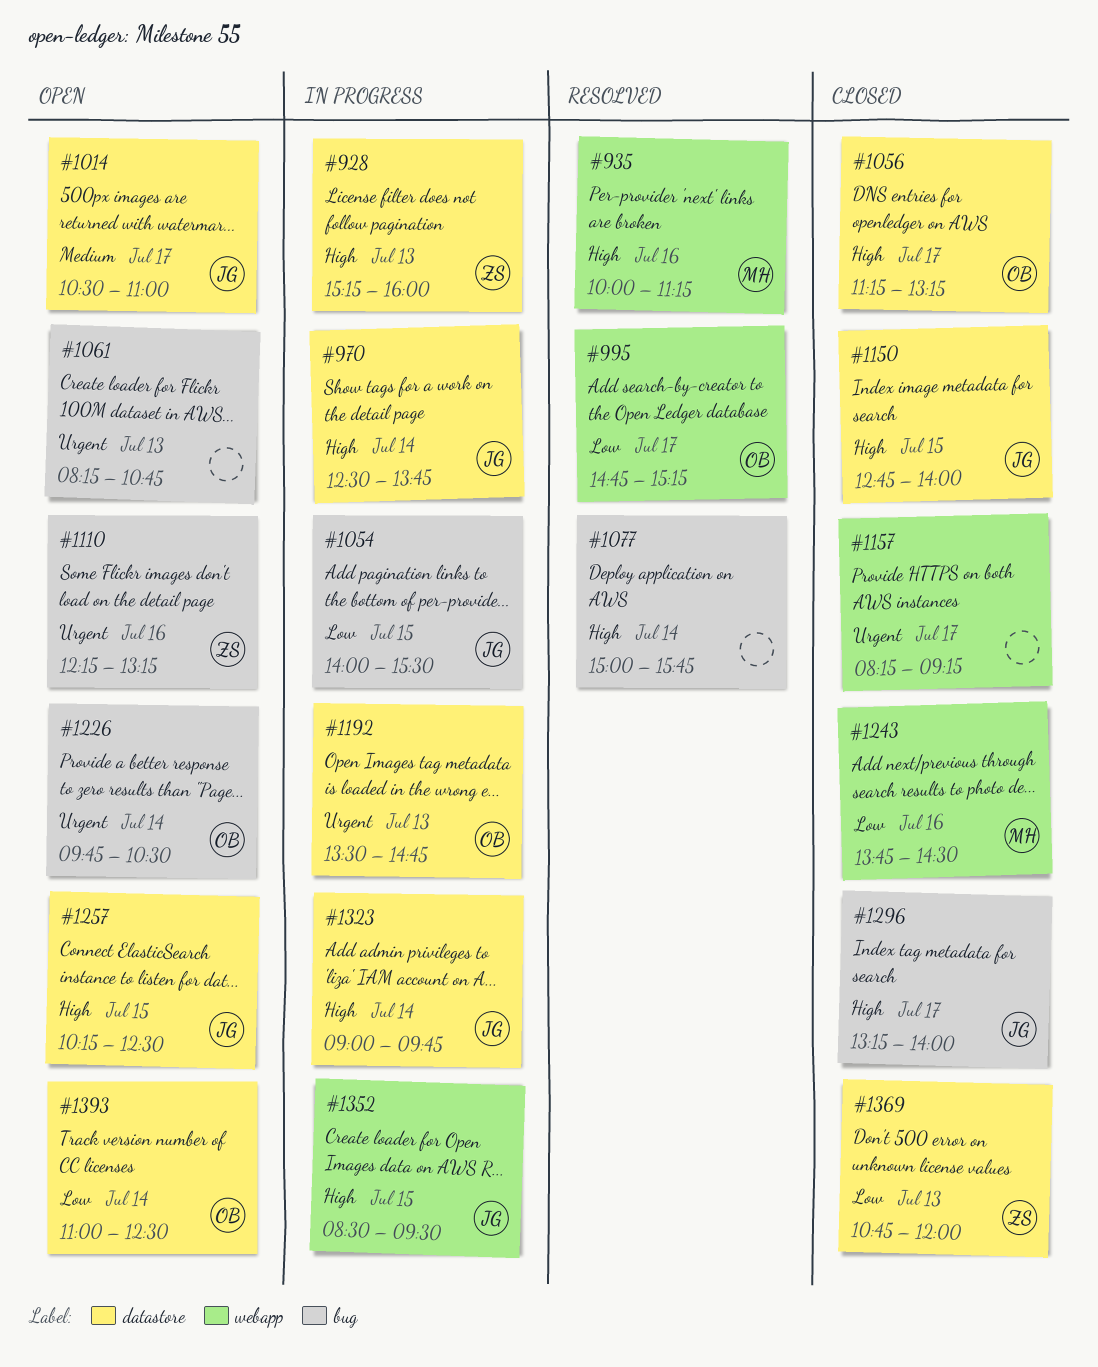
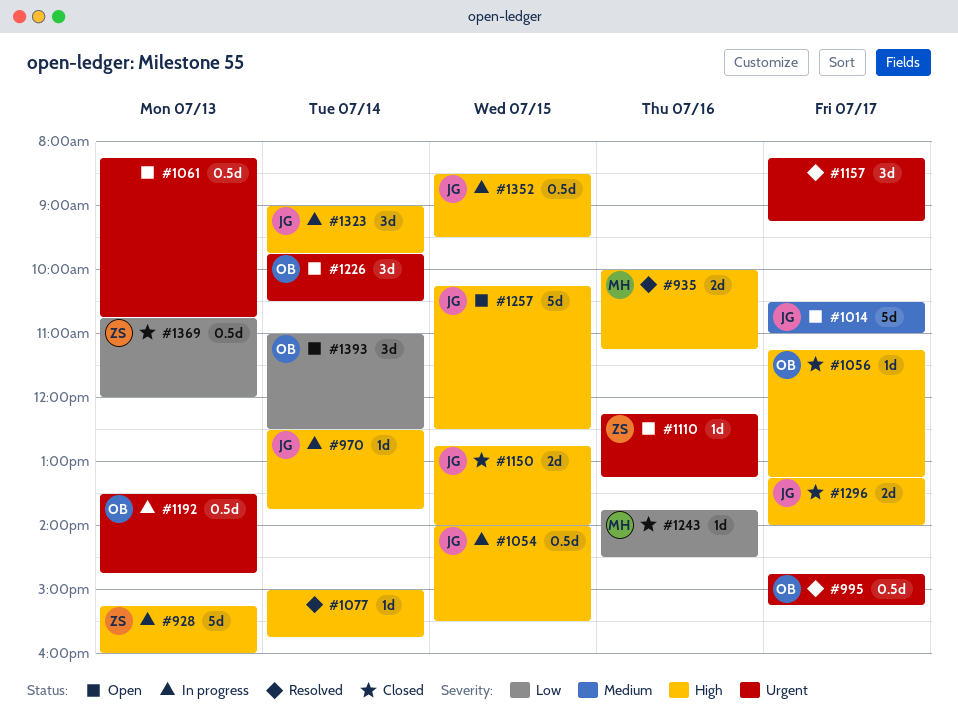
#995, priority: Low -> Urgent
#1054, priority: Low -> High
#1157, status: Closed -> Resolved

